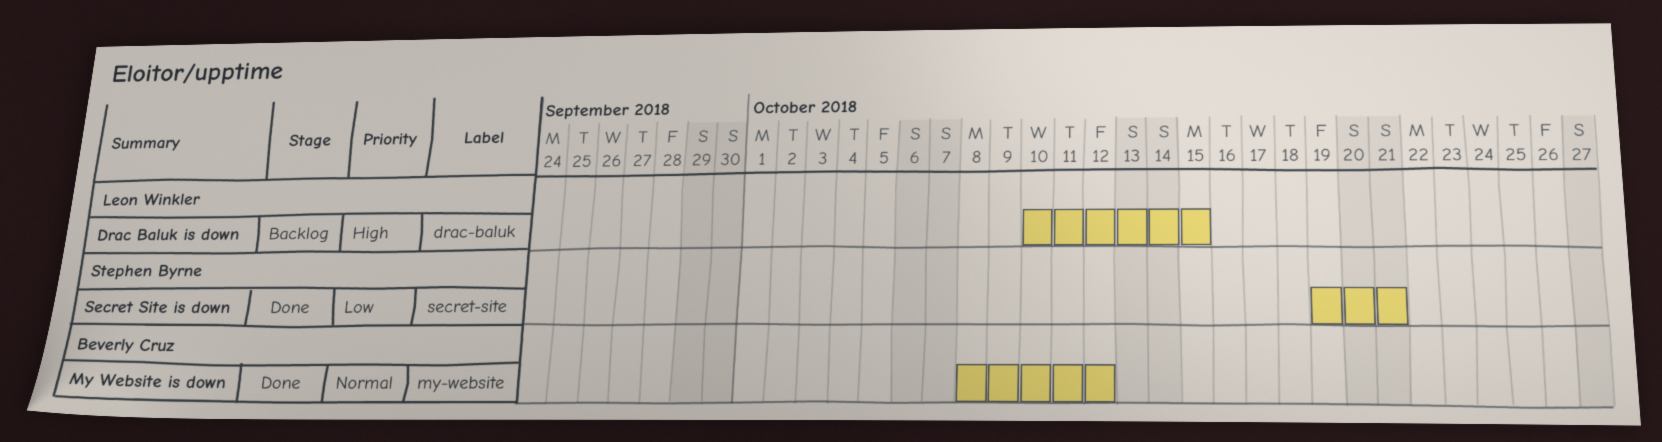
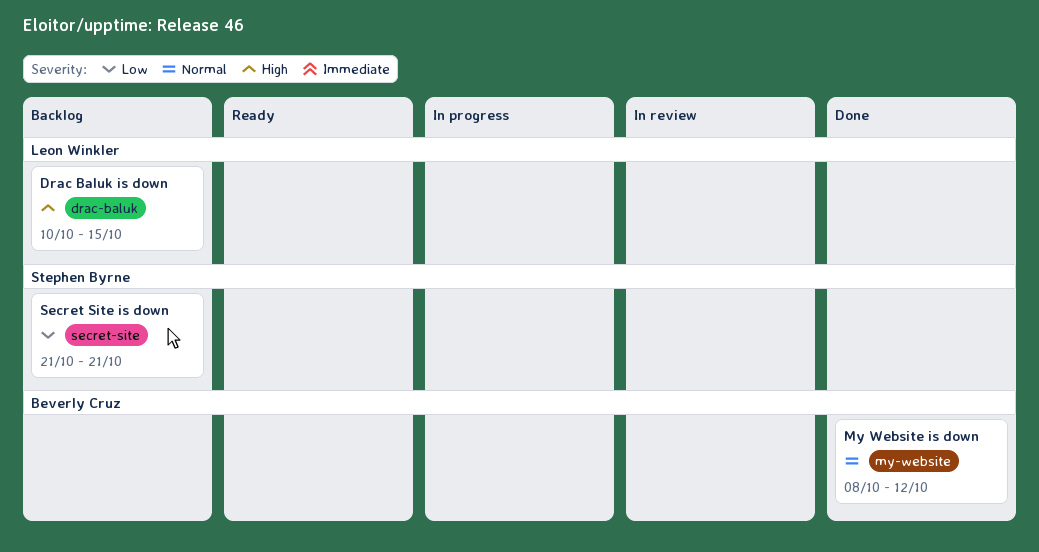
Secret Site is down, status: Done -> Backlog
Secret Site is down, start: Oct 19 -> Oct 21

